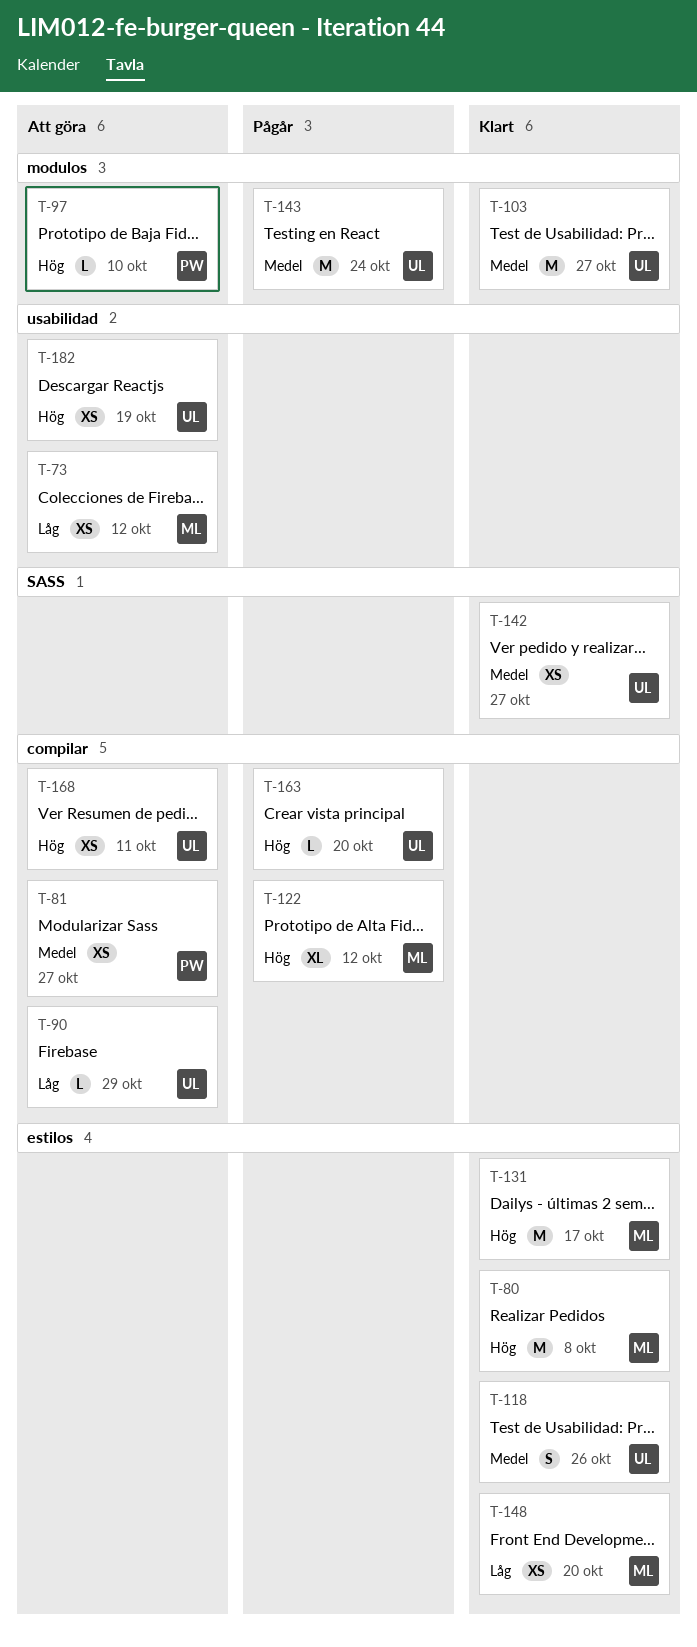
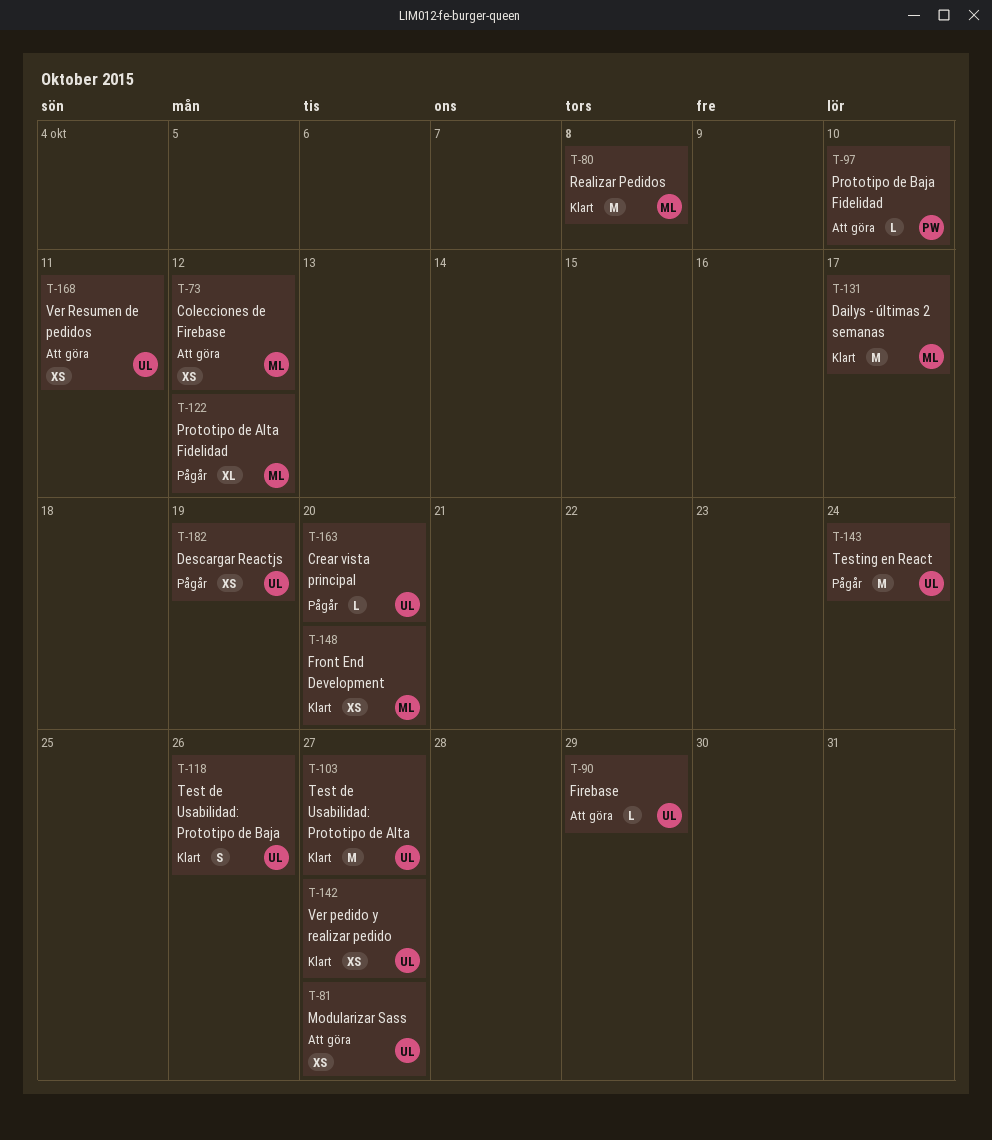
T-81, owner: PW -> UL
T-182, status: Att göra -> Pågår

